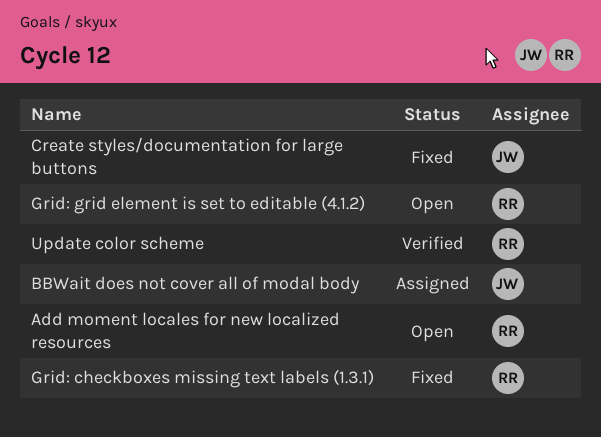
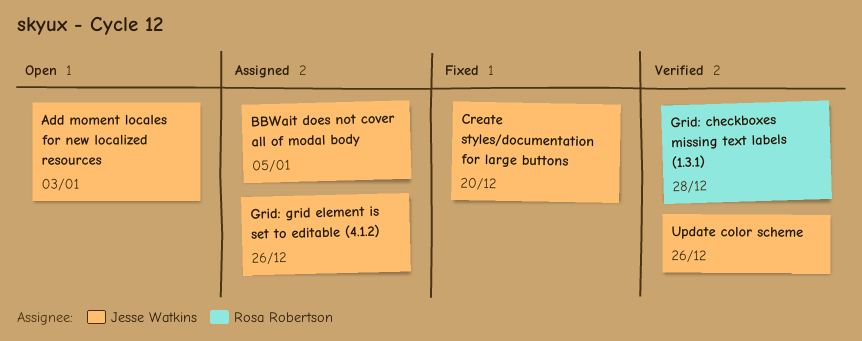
Add moment locales for new localized resources, owner: Rosa Robertson -> Jesse Watkins
Grid: checkboxes missing text labels (1.3.1), status: Fixed -> Verified
Grid: grid element is set to editable (4.1.2), status: Open -> Assigned
Grid: grid element is set to editable (4.1.2), owner: Rosa Robertson -> Jesse Watkins
Update color scheme, owner: Rosa Robertson -> Jesse Watkins

